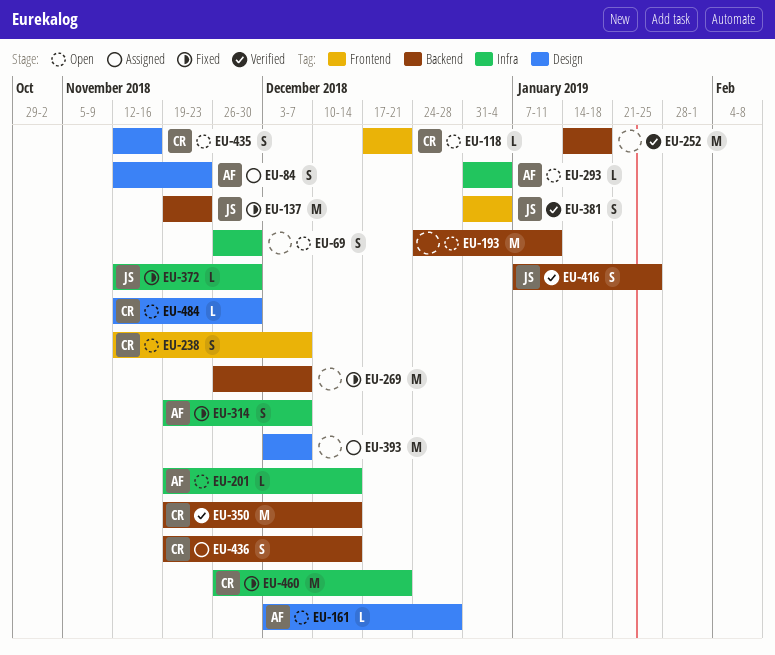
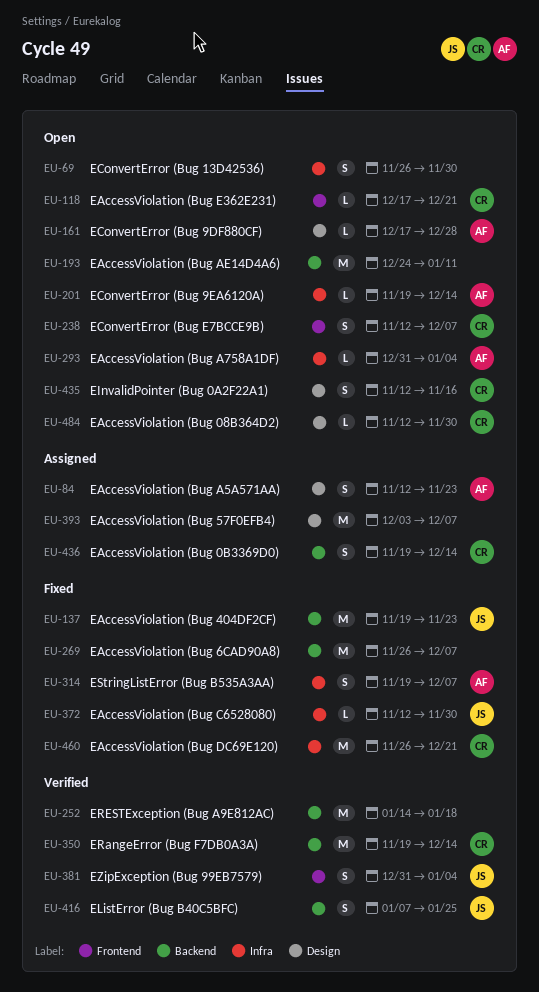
EU-161, start: Dec 3 -> Dec 17

